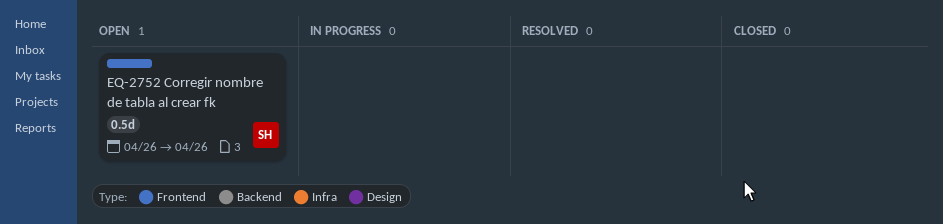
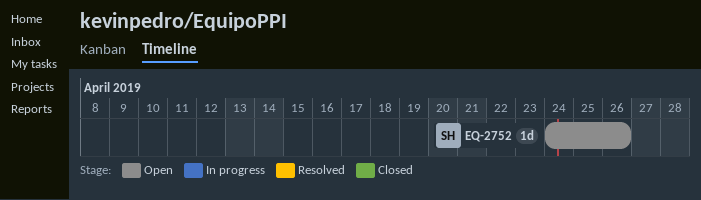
EQ-2752, estimate: 0.5d -> 1d
EQ-2752, start: Apr 26 -> Apr 24

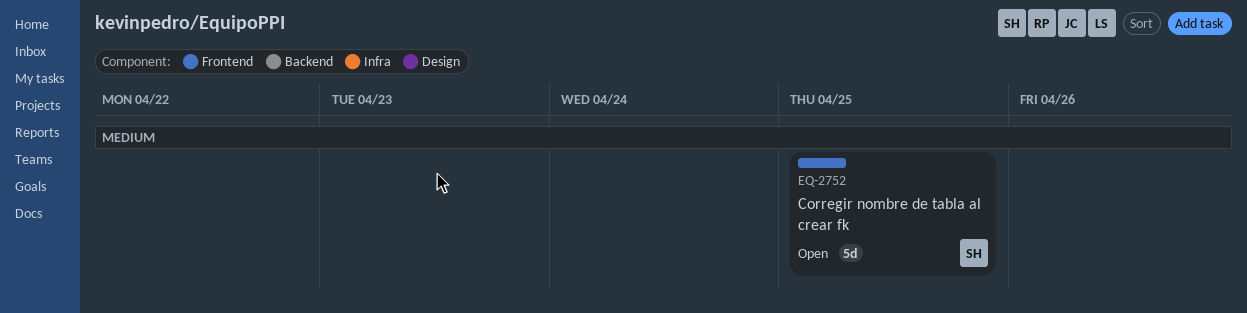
EQ-2752, estimate: 1d -> 5d
EQ-2752, due: Apr 26 -> Apr 25

